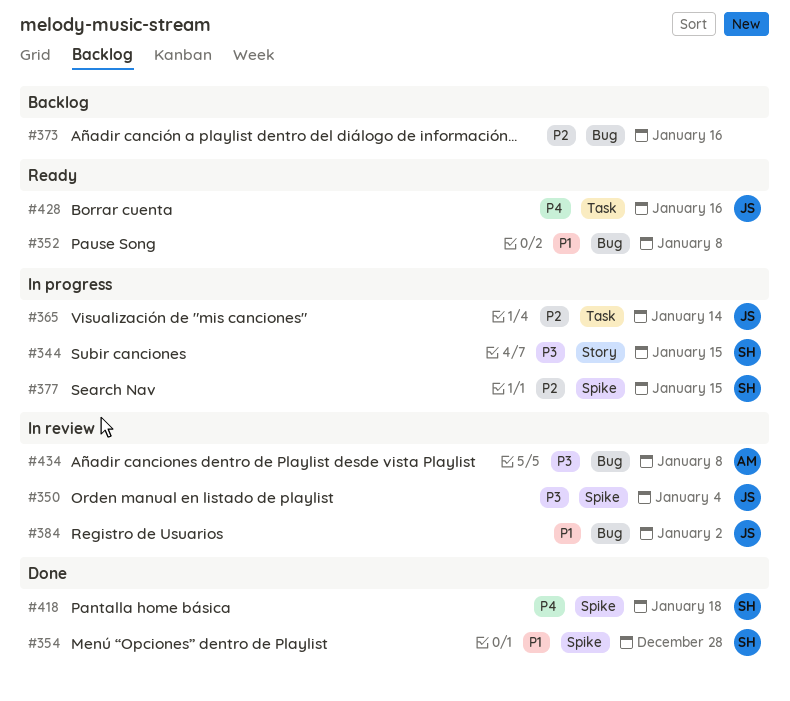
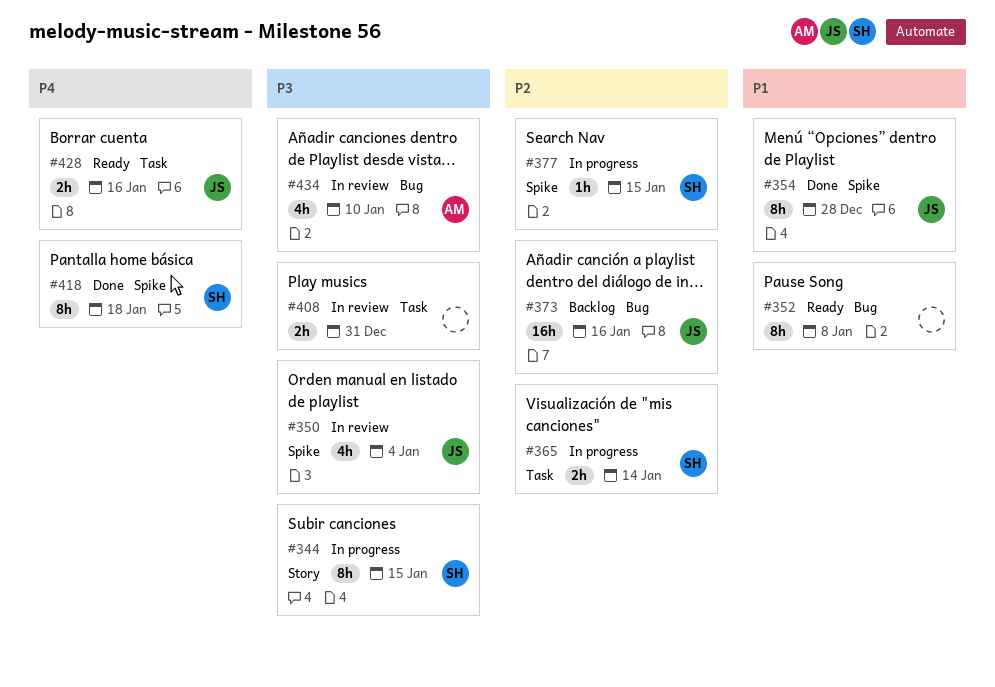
#354, owner: SH -> JS
#365, owner: JS -> SH
#373, owner: none -> JS
#384: present -> none
#408: none -> present
#434, due: Jan 8 -> Jan 10

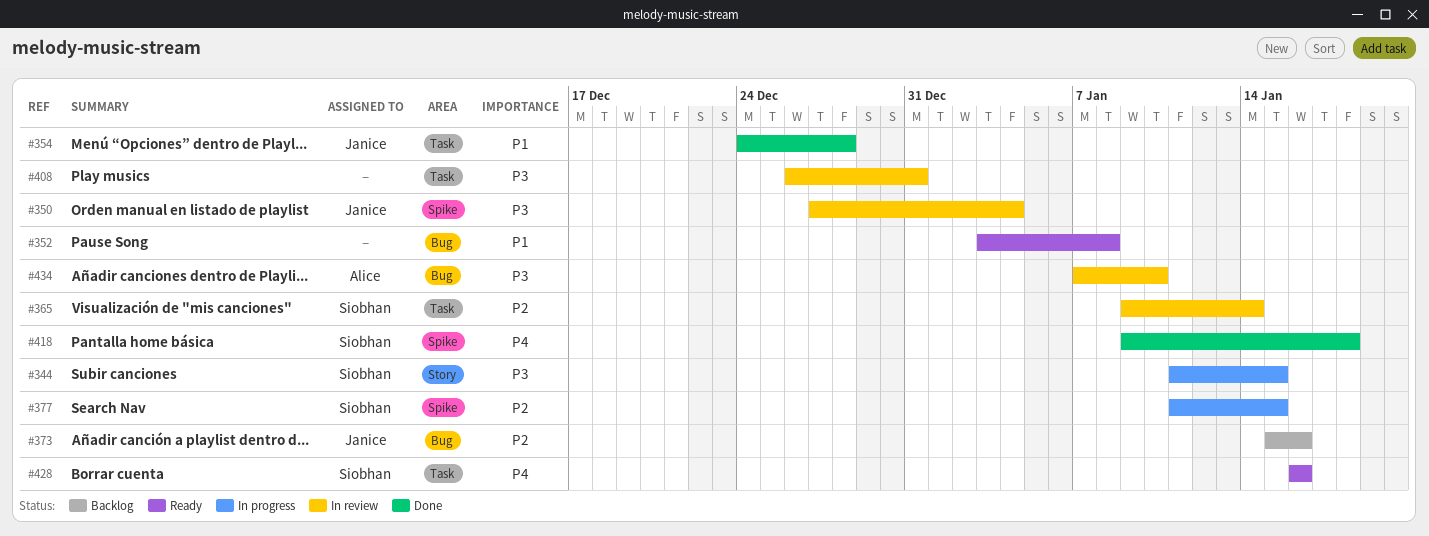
#354, label: Spike -> Task
#365, status: In progress -> In review
#428, owner: Janice -> Siobhan

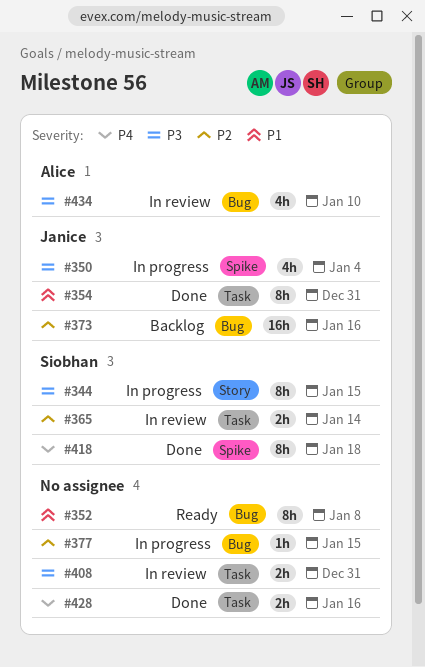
#350, status: In review -> In progress
#354, due: Dec 28 -> Dec 31
#377, owner: Siobhan -> none
#377, label: Spike -> Bug
#428, status: Ready -> Done
#428, owner: Siobhan -> none

